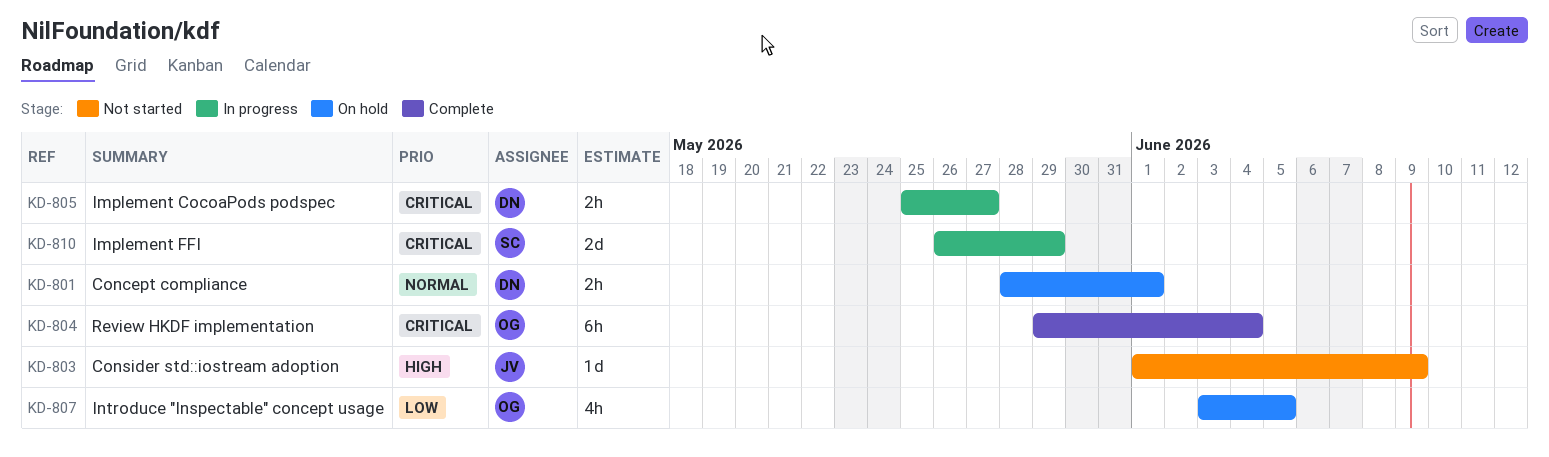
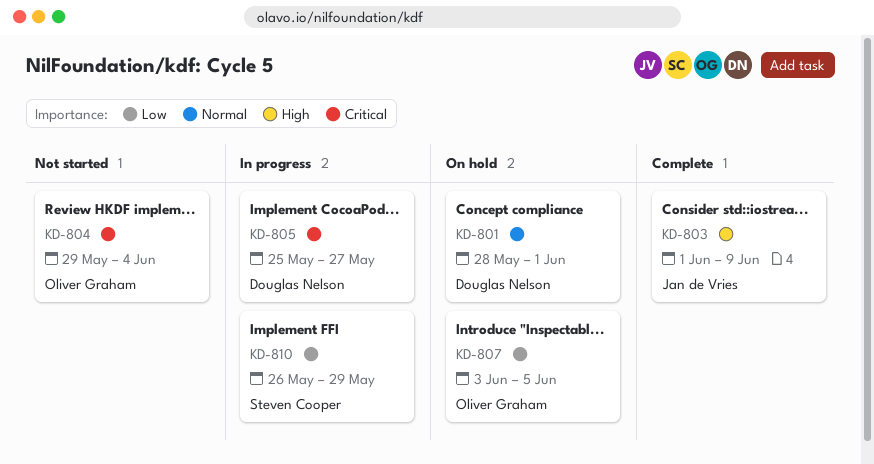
KD-803, status: Not started -> Complete
KD-804, status: Complete -> Not started
KD-810, priority: Critical -> Low

